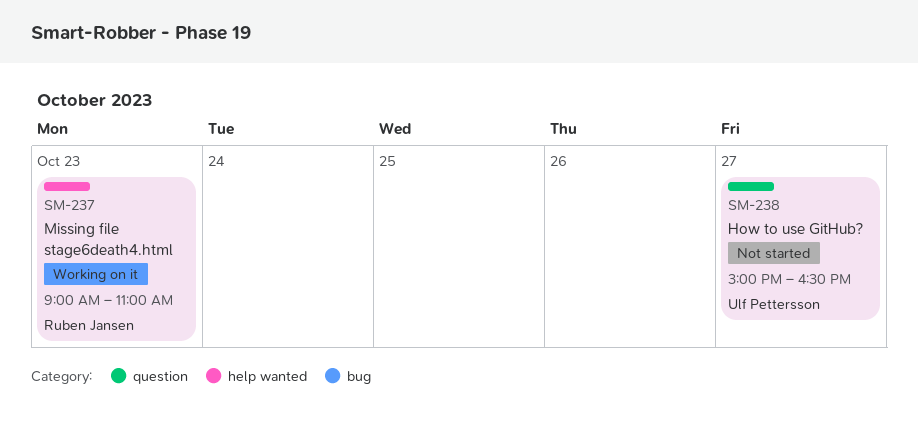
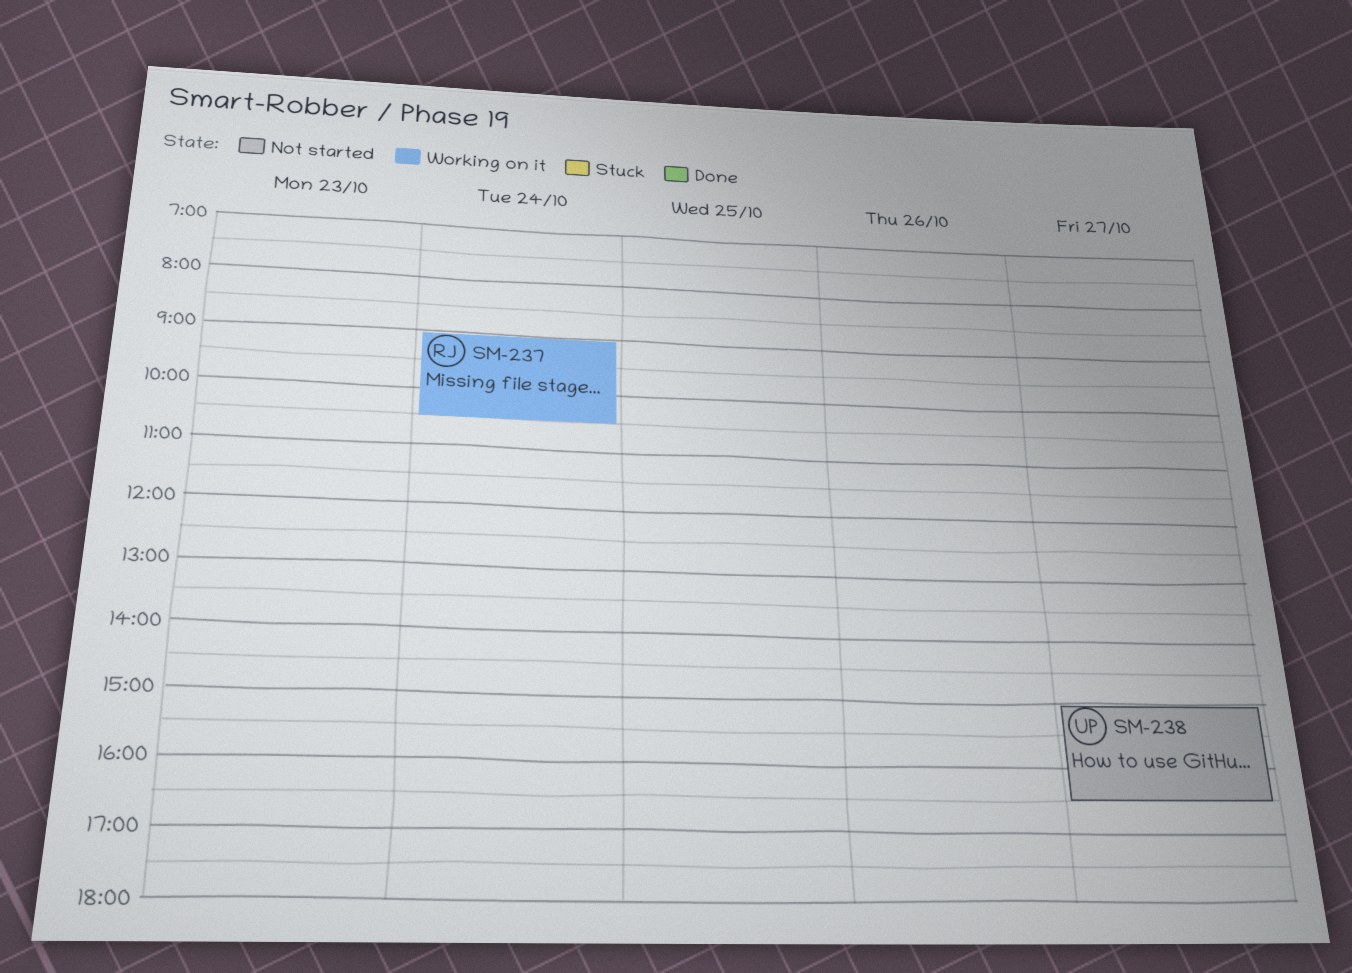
SM-237, day: Oct 23 -> Oct 24
SM-237, ends: 11:00 -> 10:30

